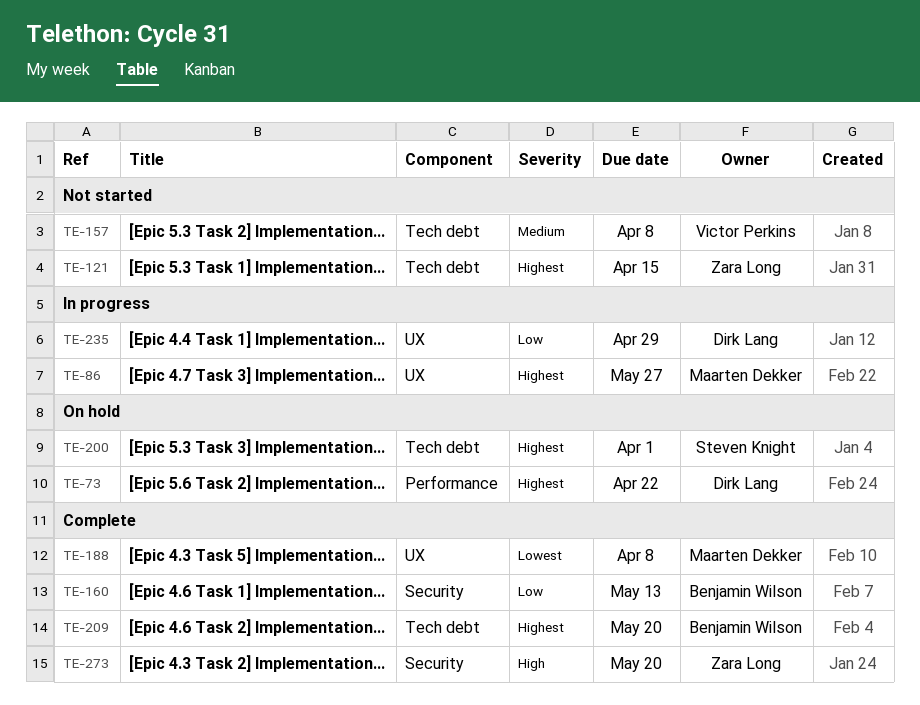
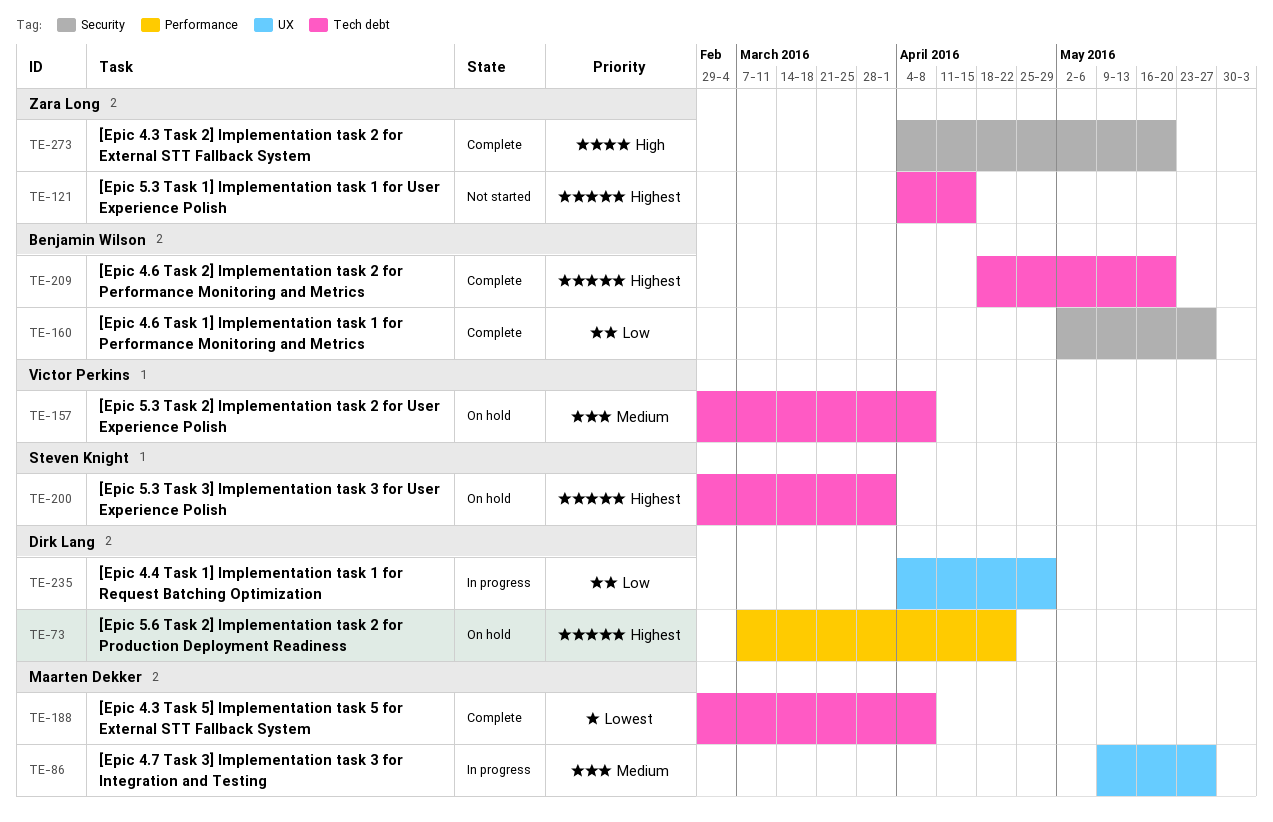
TE-86, priority: Highest -> Medium
TE-157, status: Not started -> On hold
TE-160, due: May 13 -> May 27
TE-188, label: UX -> Tech debt

